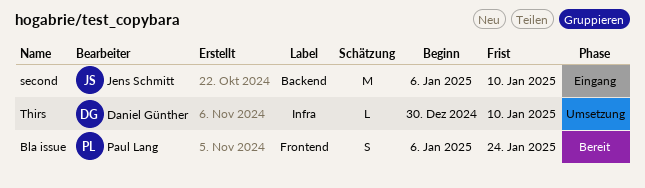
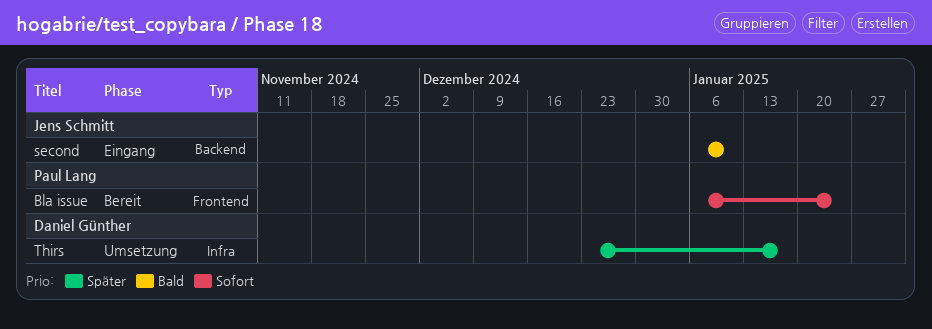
Thirs, start: Dec 30 -> Dec 23
Thirs, due: Jan 10 -> Jan 17

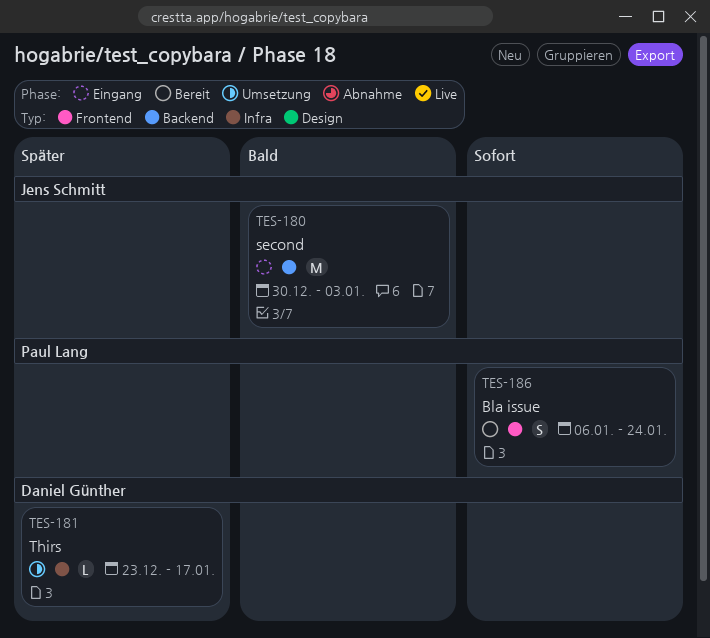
second, start: Jan 6 -> Dec 30
second, due: Jan 10 -> Jan 3

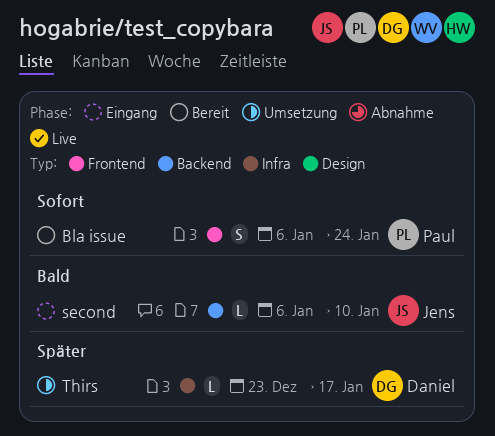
second, estimate: M -> L
second, start: Dec 30 -> Jan 6
second, due: Jan 3 -> Jan 10

